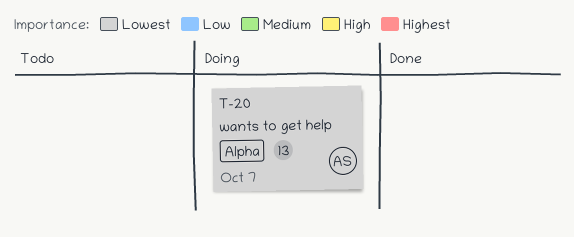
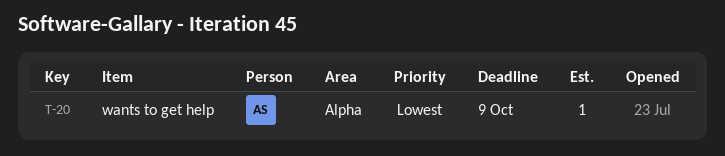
T-20, estimate: 13 -> 1
T-20, due: Oct 7 -> Oct 9

